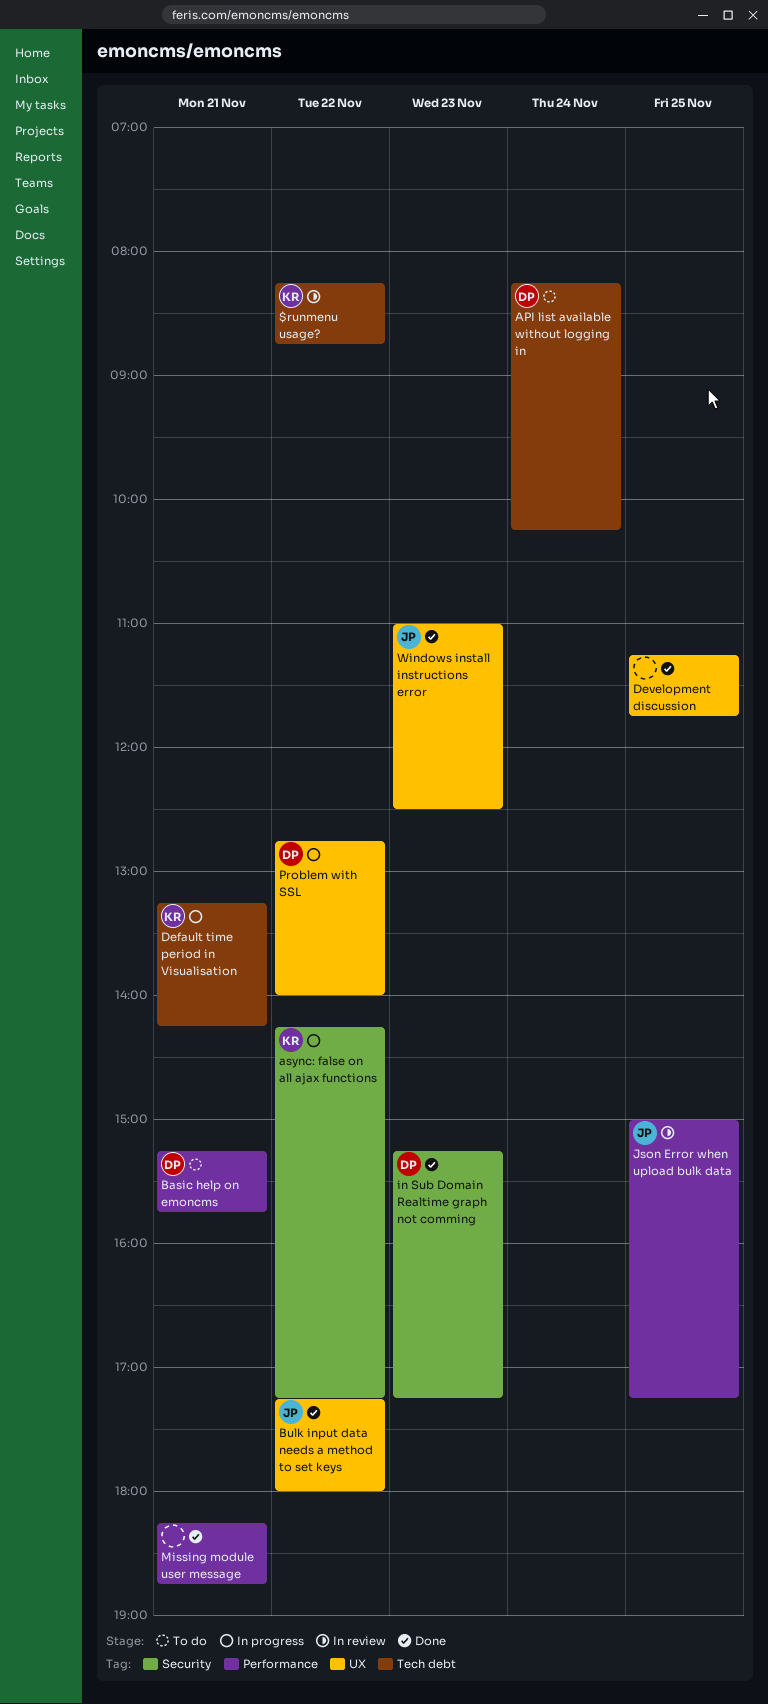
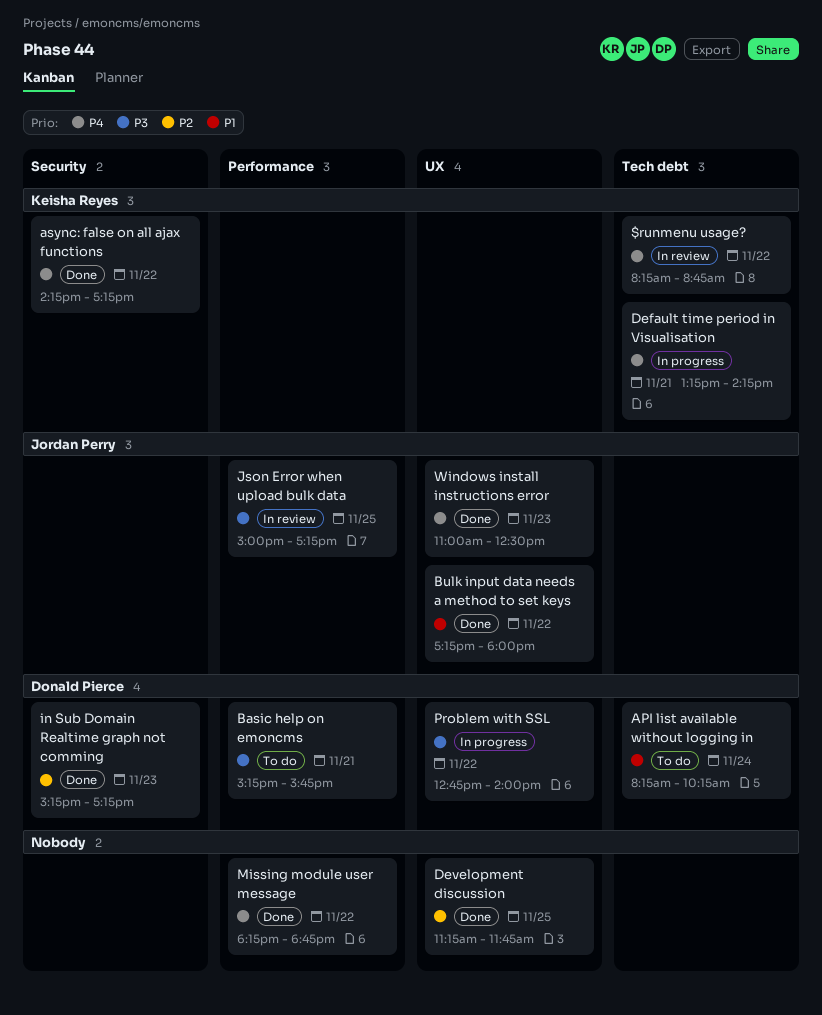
async: false on all ajax functions, status: In progress -> Done
Missing module user message, day: Nov 21 -> Nov 22

